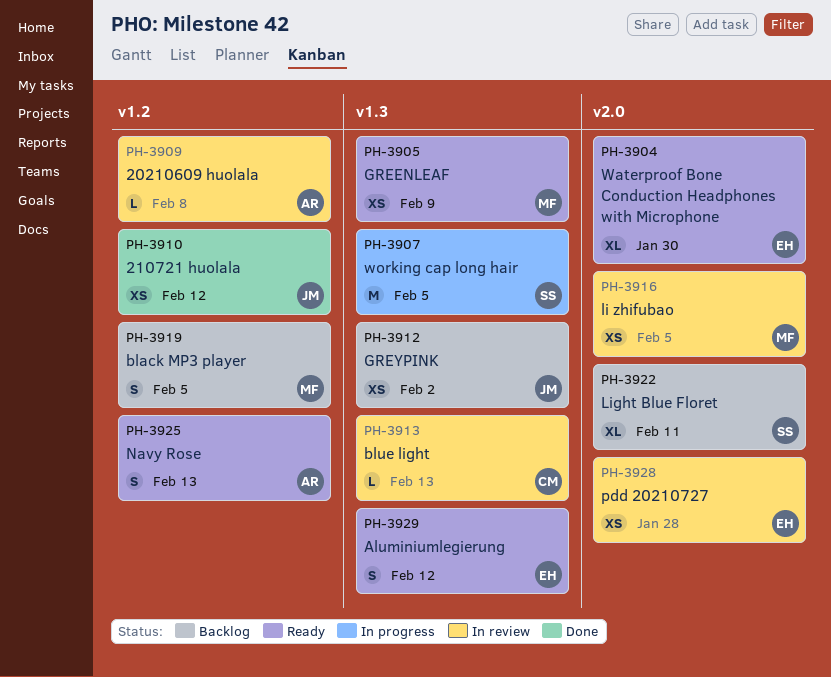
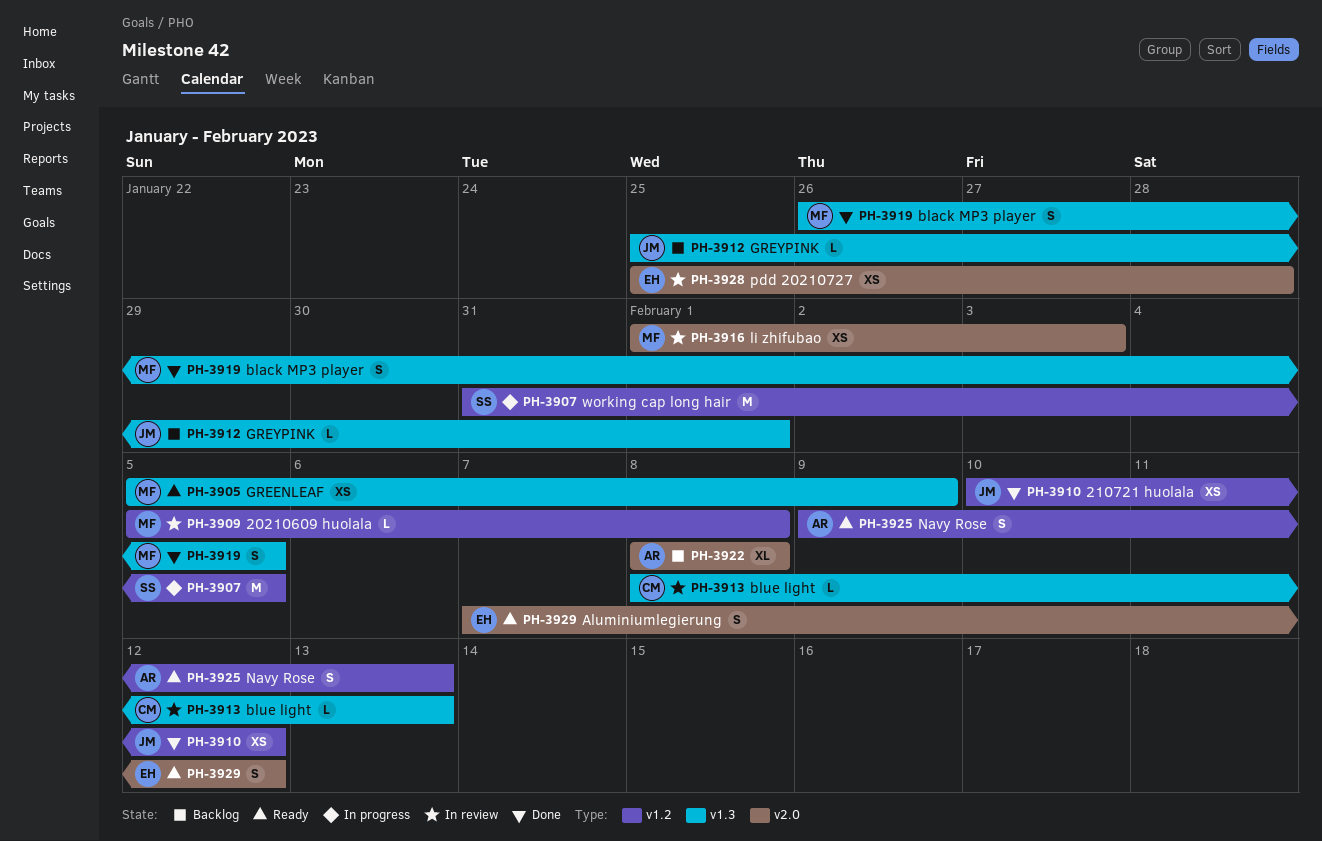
PH-3904: present -> none
PH-3907, label: v1.3 -> v1.2
PH-3909, owner: AR -> MF
PH-3912, estimate: XS -> L
PH-3912, due: Feb 2 -> Feb 1
PH-3916, due: Feb 5 -> Feb 3
PH-3919, status: Backlog -> Done
PH-3919, label: v1.2 -> v1.3
PH-3922, owner: SS -> AR
PH-3922, due: Feb 11 -> Feb 8
PH-3929, label: v1.3 -> v2.0

